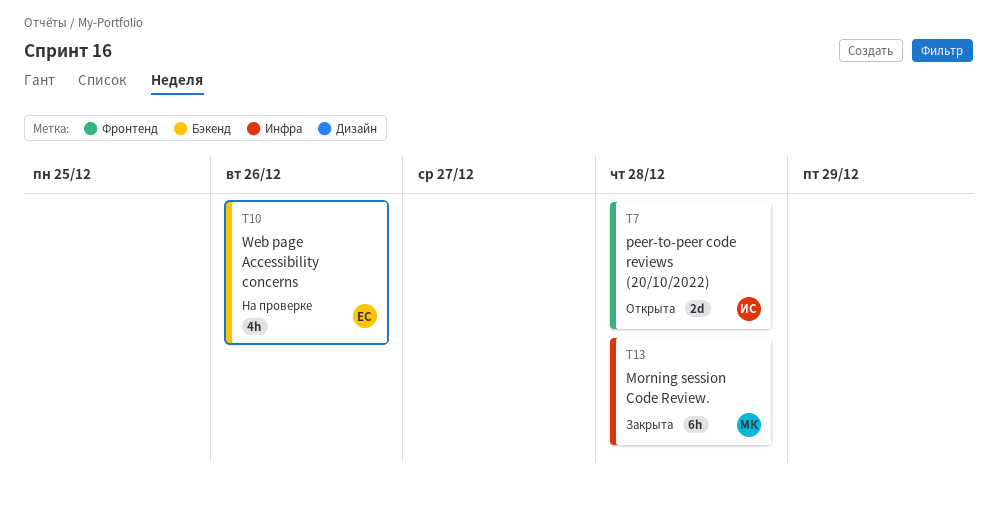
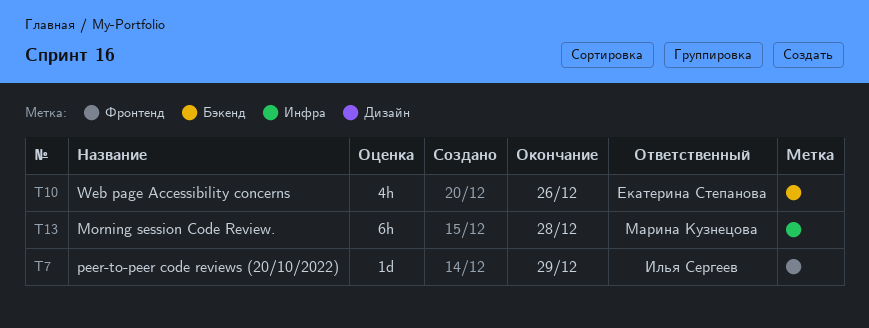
T7, estimate: 2d -> 1d
T7, due: Dec 28 -> Dec 29

